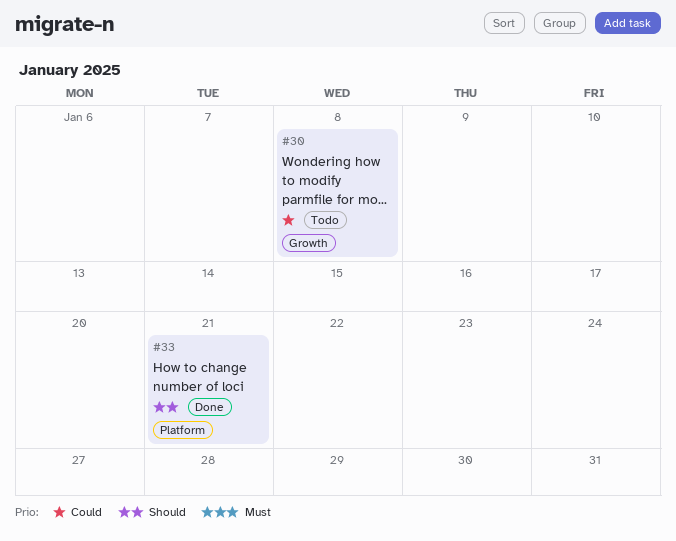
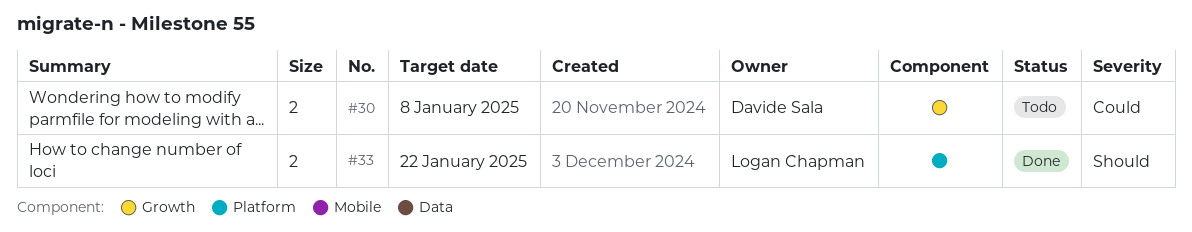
#33, due: Jan 21 -> Jan 22

